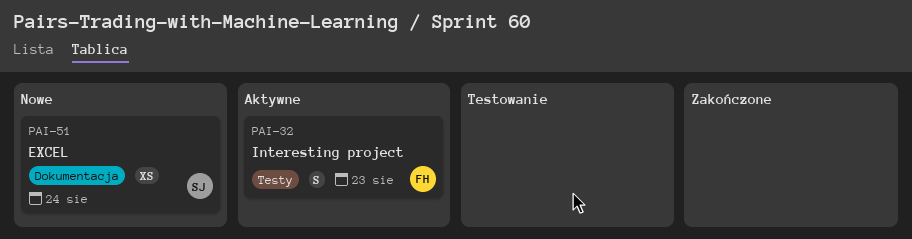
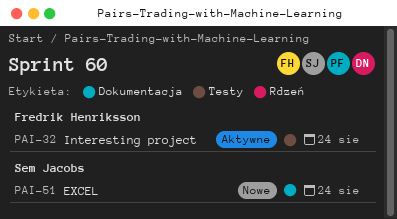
PAI-32, due: Aug 23 -> Aug 24

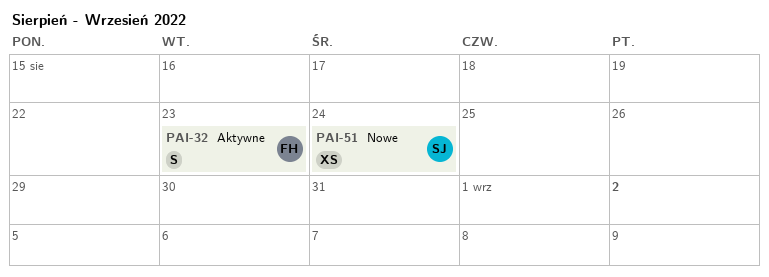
PAI-32, due: Aug 24 -> Aug 23

